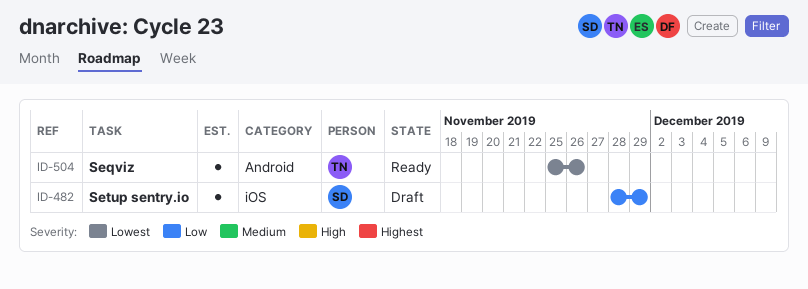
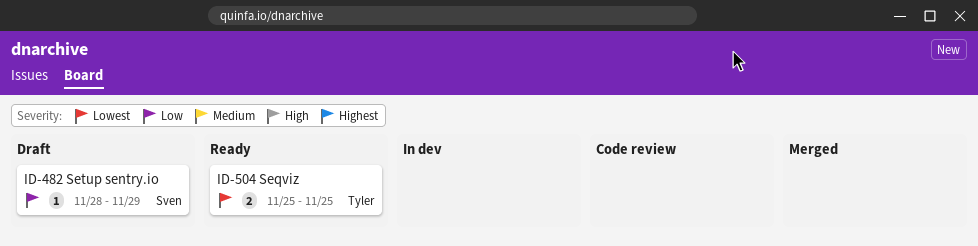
ID-504, estimate: 1 -> 2
ID-504, due: Nov 26 -> Nov 25

